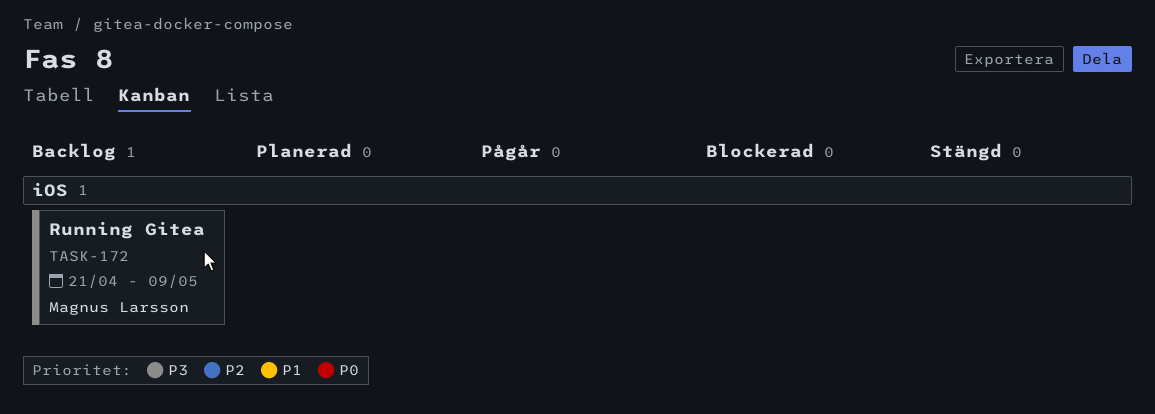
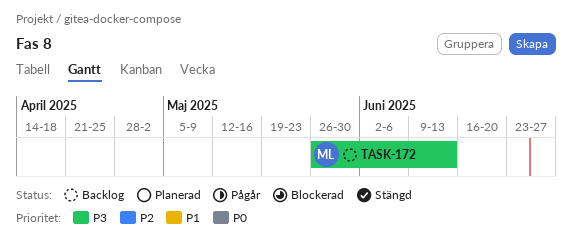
TASK-172, start: Apr 21 -> May 26
TASK-172, due: May 9 -> Jun 13

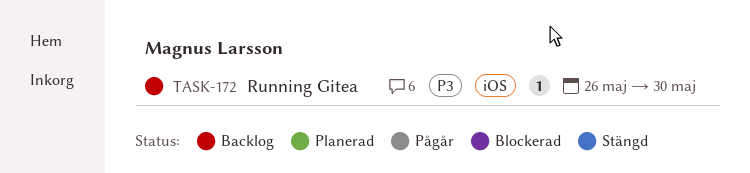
TASK-172, due: Jun 13 -> May 30

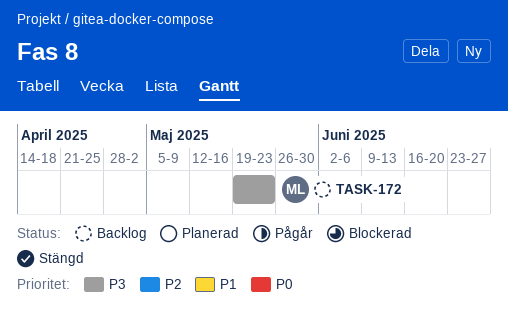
TASK-172, start: May 26 -> May 19
TASK-172, due: May 30 -> May 23

